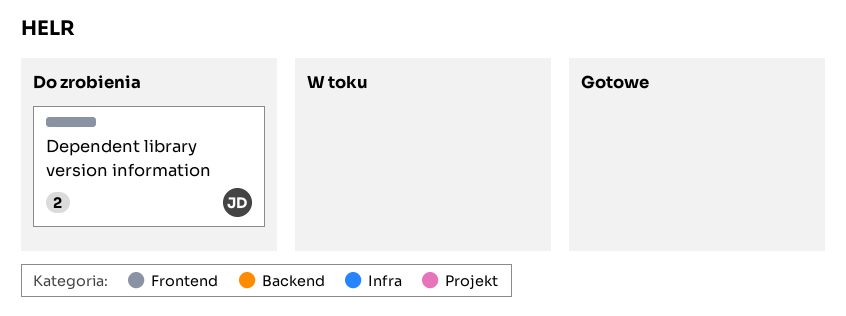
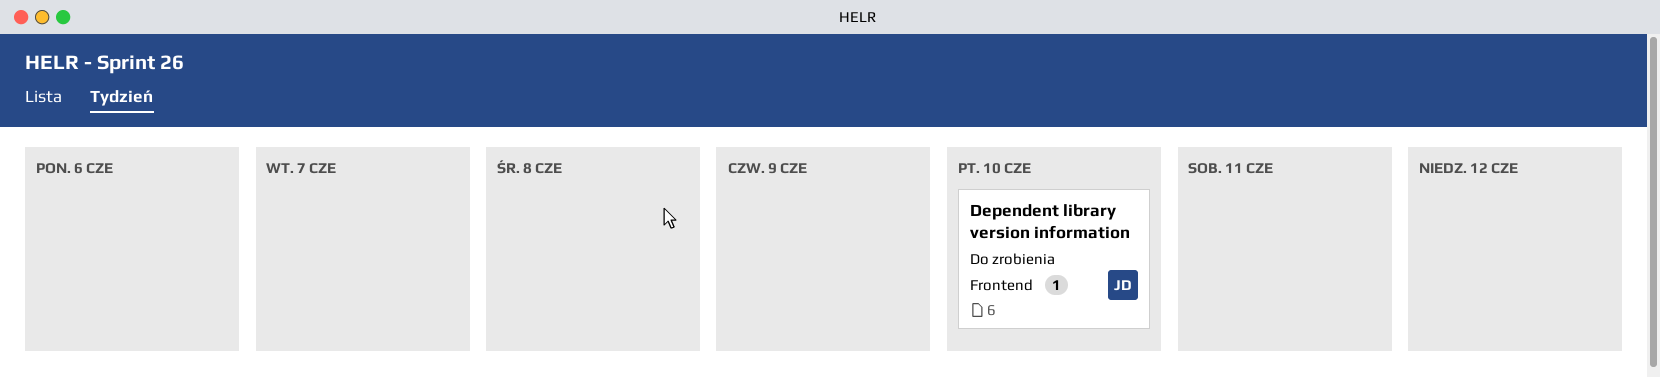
Dependent library version information, estimate: 2 -> 1

